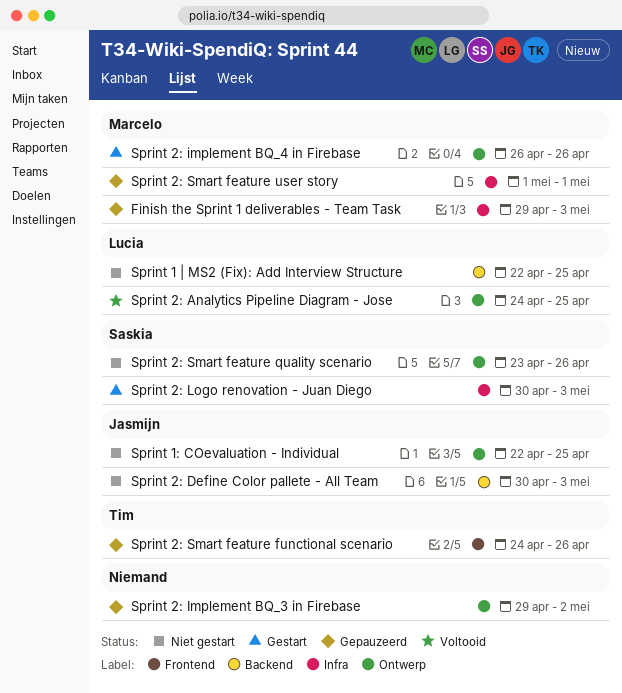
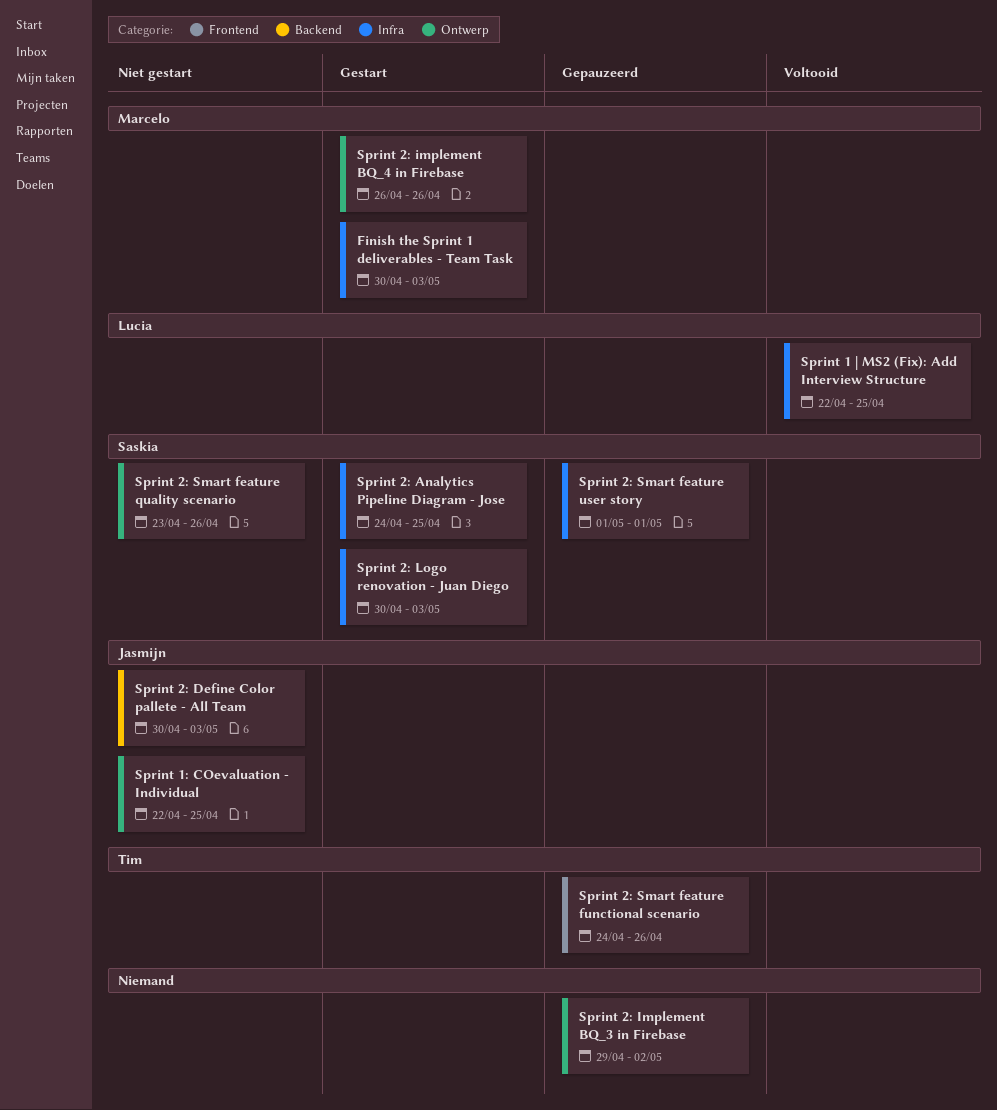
Finish the Sprint 1 deliverables - Team Task, status: Gepauzeerd -> Gestart
Finish the Sprint 1 deliverables - Team Task, start: Apr 29 -> Apr 30
Sprint 1 | MS2 (Fix): Add Interview Structure, status: Niet gestart -> Voltooid
Sprint 1 | MS2 (Fix): Add Interview Structure, label: Backend -> Infra
Sprint 2: Analytics Pipeline Diagram - Jose, status: Voltooid -> Gestart
Sprint 2: Analytics Pipeline Diagram - Jose, owner: Lucia -> Saskia
Sprint 2: Analytics Pipeline Diagram - Jose, label: Ontwerp -> Infra
Sprint 2: Smart feature user story, owner: Marcelo -> Saskia

